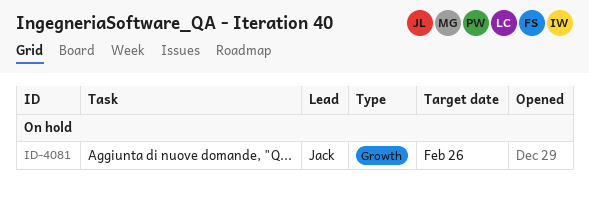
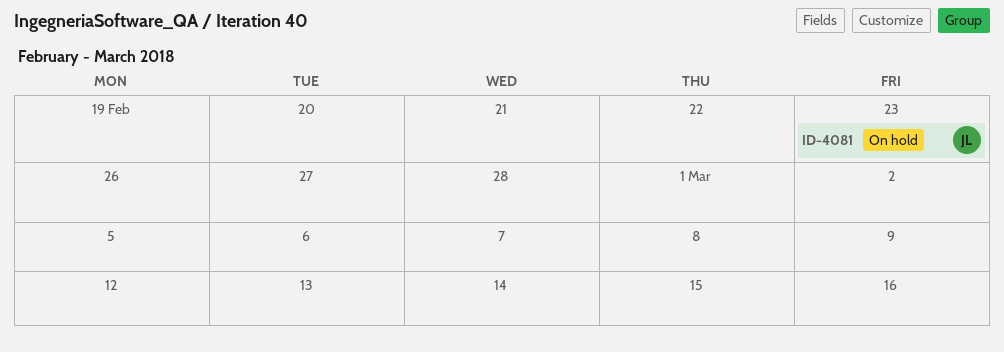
ID-4081, due: Feb 26 -> Feb 23

